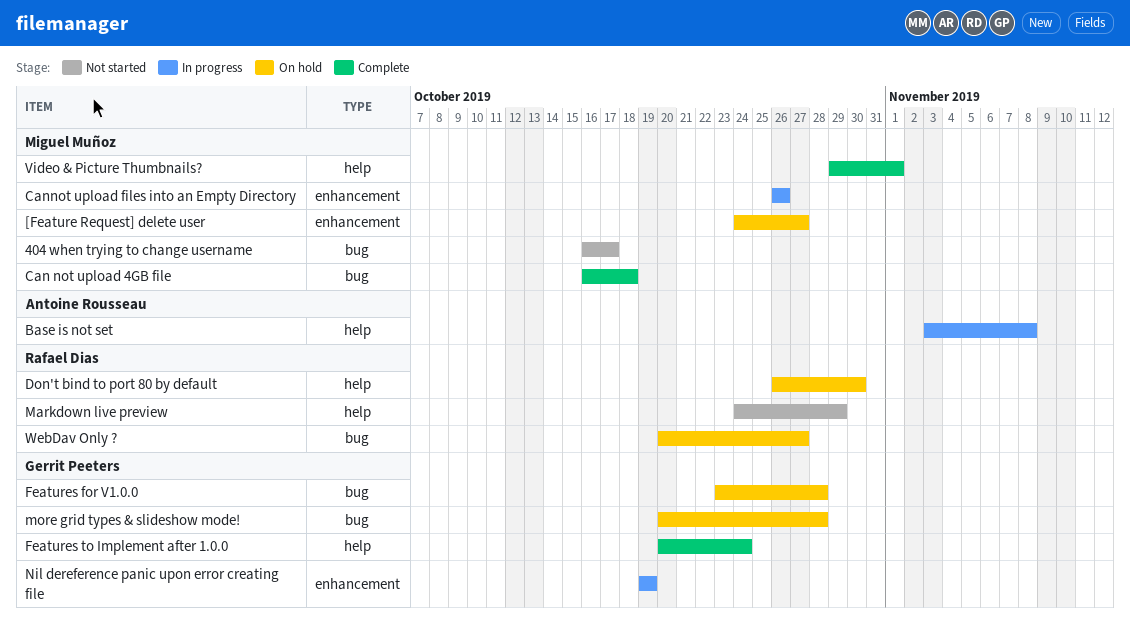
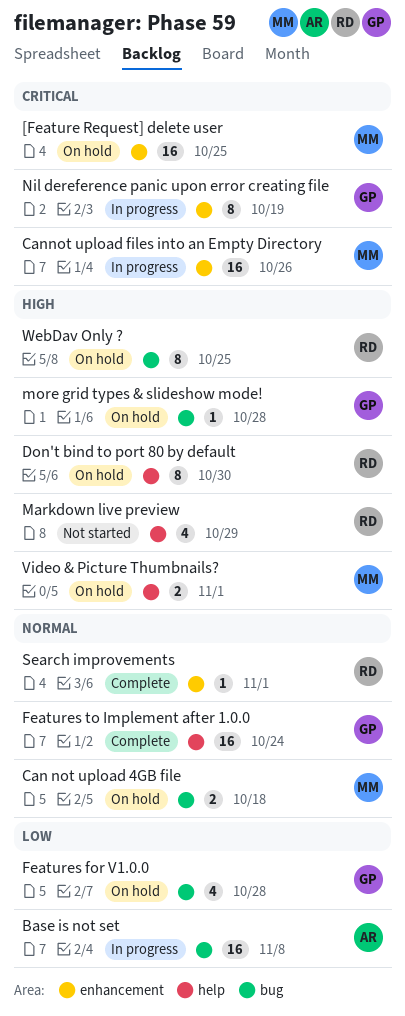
404 when trying to change username: present -> none
[Feature Request] delete user, due: Oct 27 -> Oct 25
Base is not set, label: help -> bug
Can not upload 4GB file, status: Complete -> On hold
Search improvements: none -> present
Video & Picture Thumbnails?, status: Complete -> On hold
WebDav Only ?, due: Oct 27 -> Oct 25

